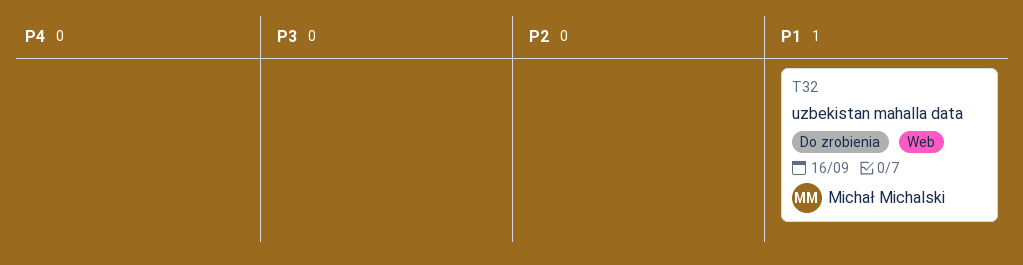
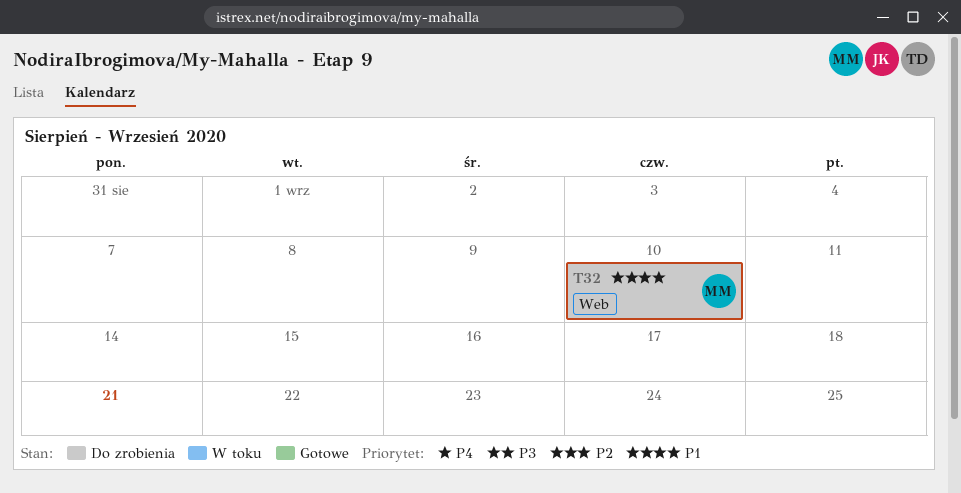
T32, due: Sep 16 -> Sep 10

